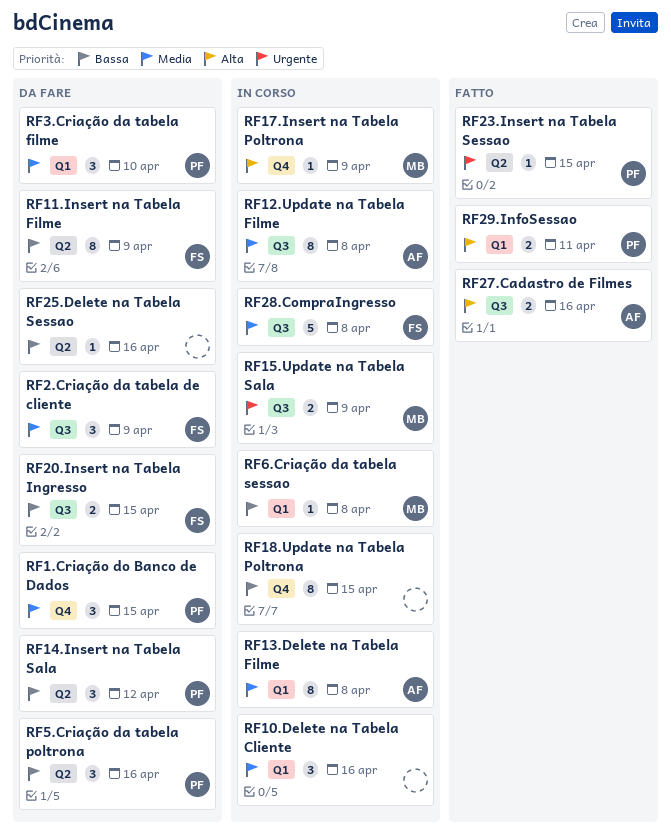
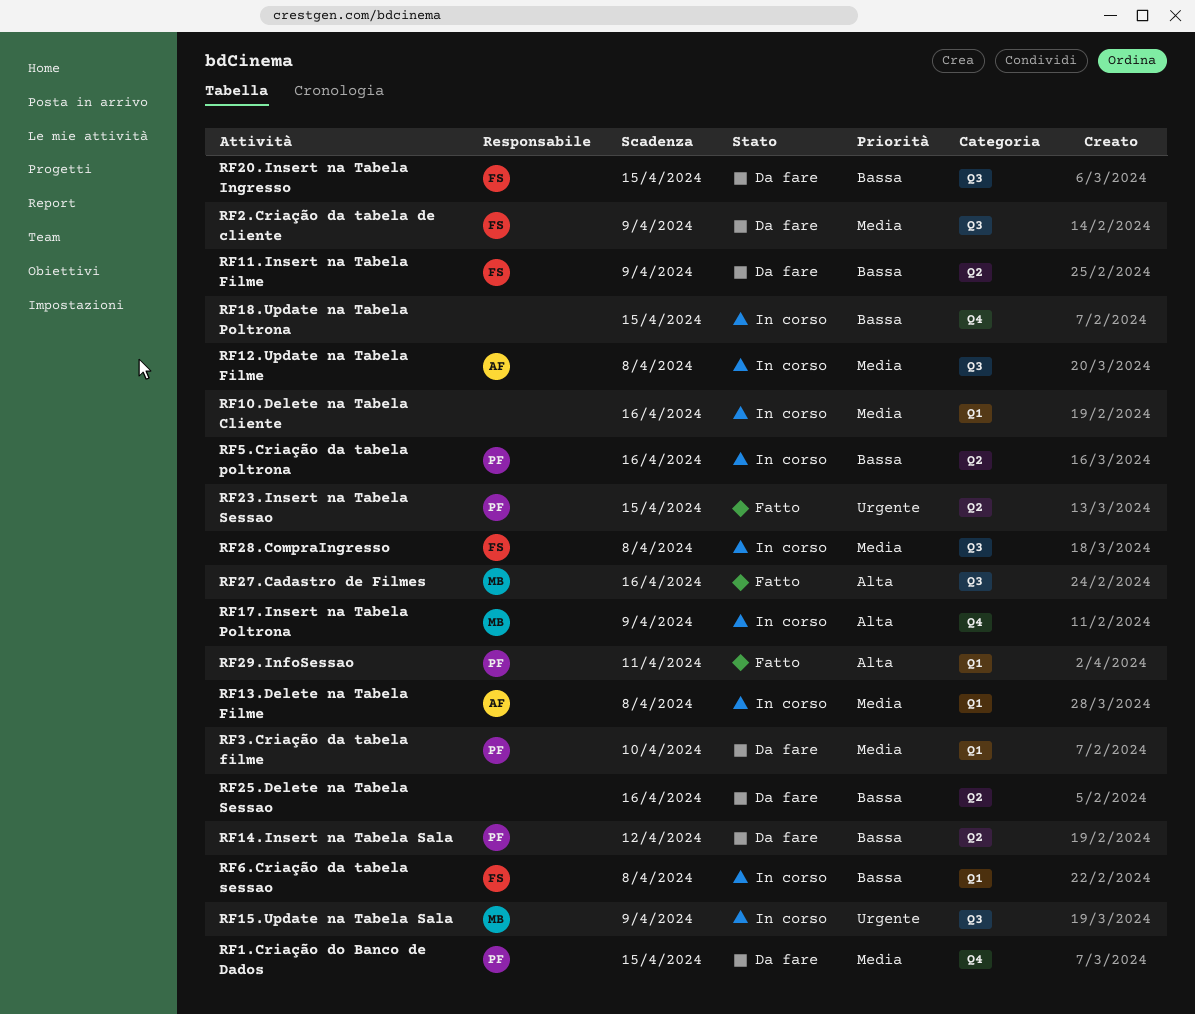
RF27.Cadastro de Filmes, owner: AF -> MB
RF5.Criação da tabela poltrona, status: Da fare -> In corso
RF6.Criação da tabela sessao, owner: MB -> FS

